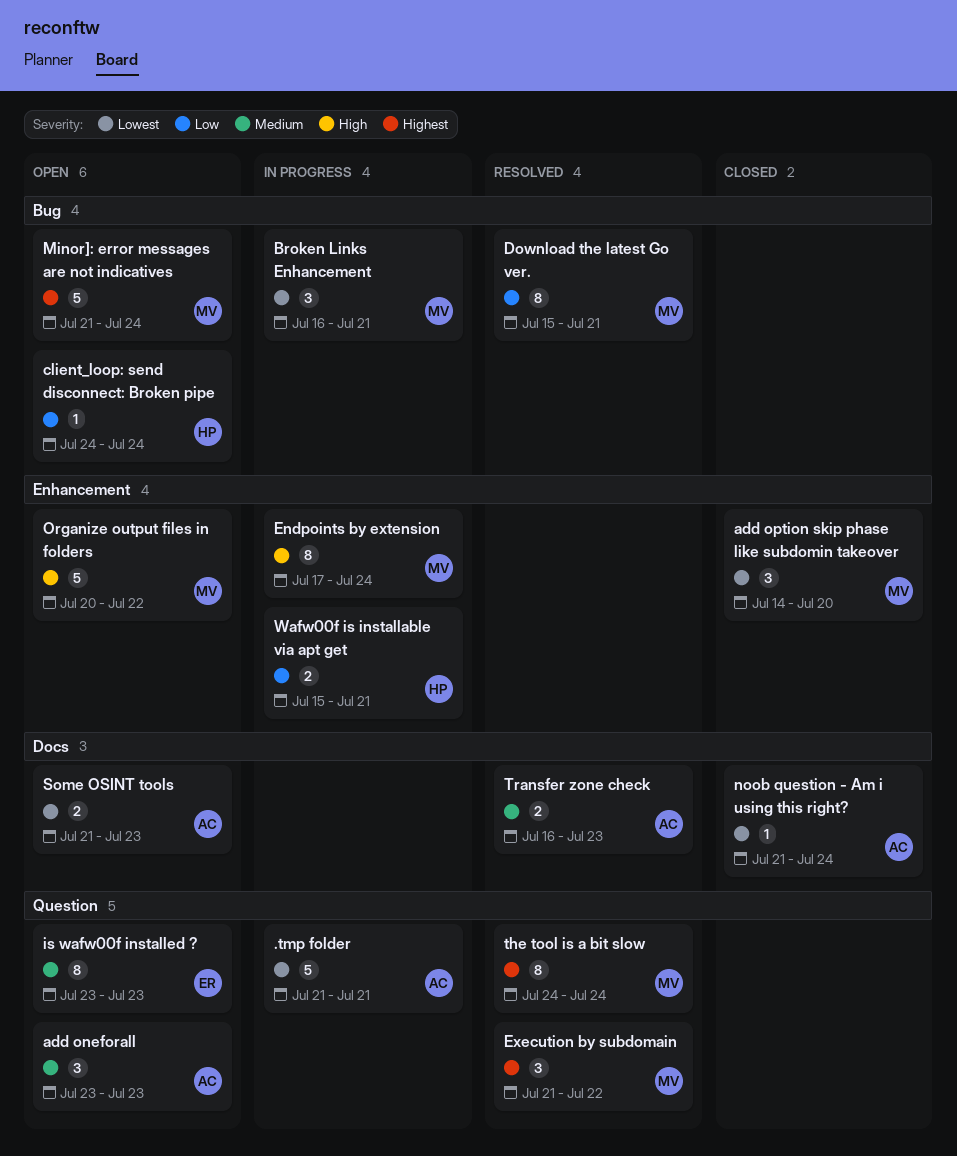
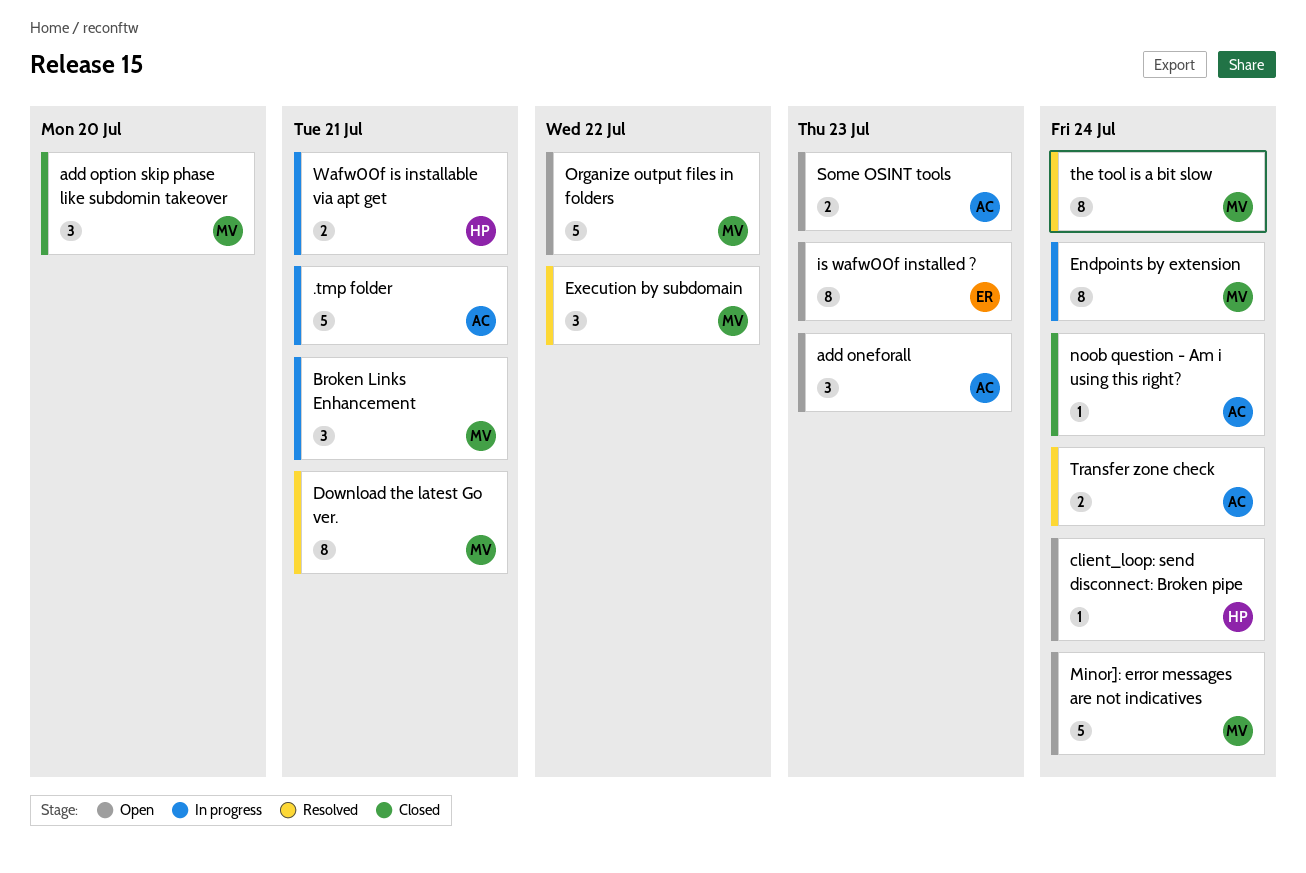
Transfer zone check, due: Jul 23 -> Jul 24

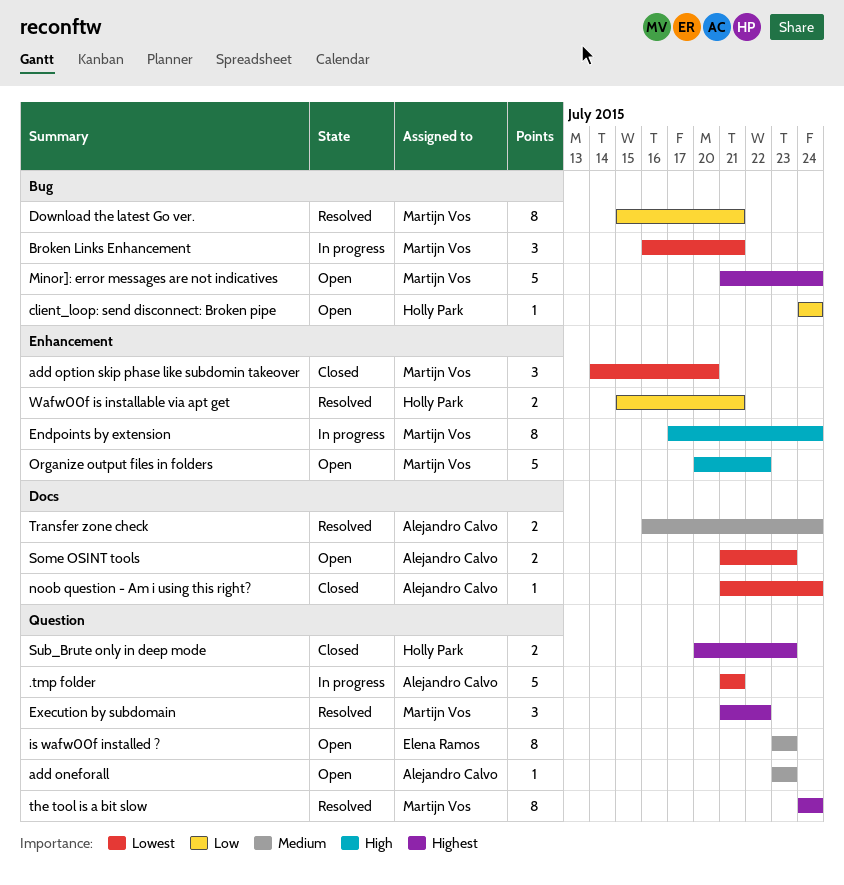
add oneforall, estimate: 3 -> 1
Sub_Brute only in deep mode: none -> present
Wafw00f is installable via apt get, status: In progress -> Resolved

